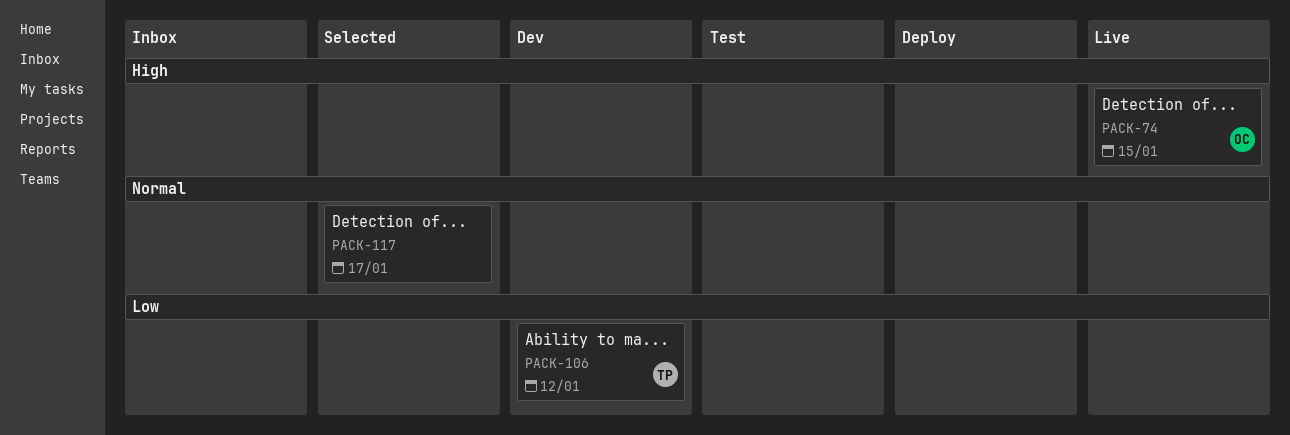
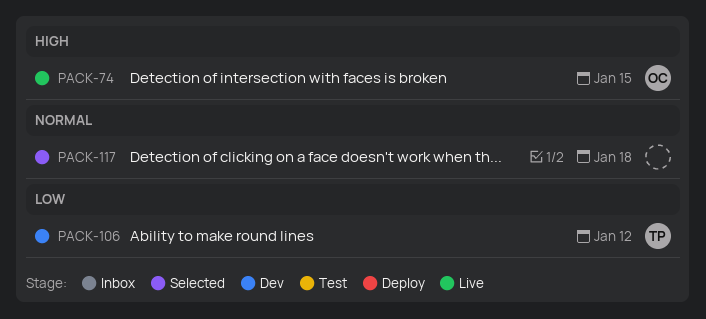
PACK-117, due: Jan 17 -> Jan 18

